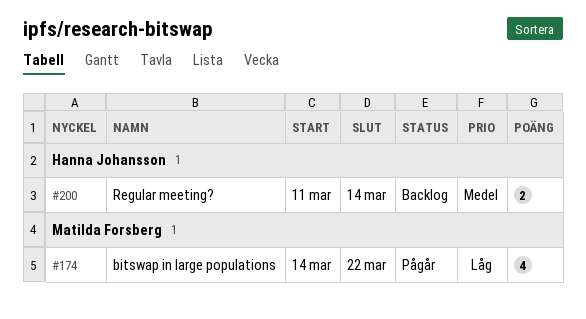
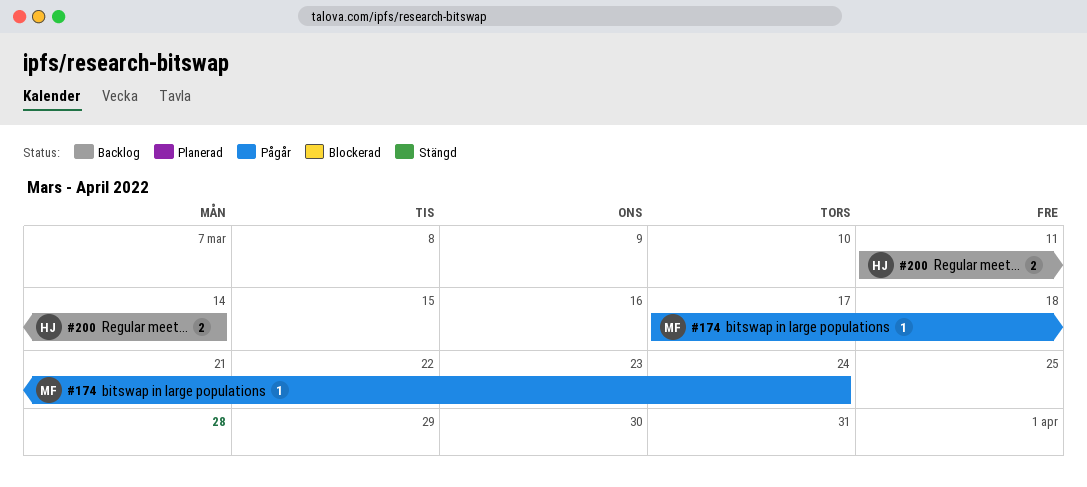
#174, estimate: 4 -> 1
#174, start: Mar 14 -> Mar 17
#174, due: Mar 22 -> Mar 24

